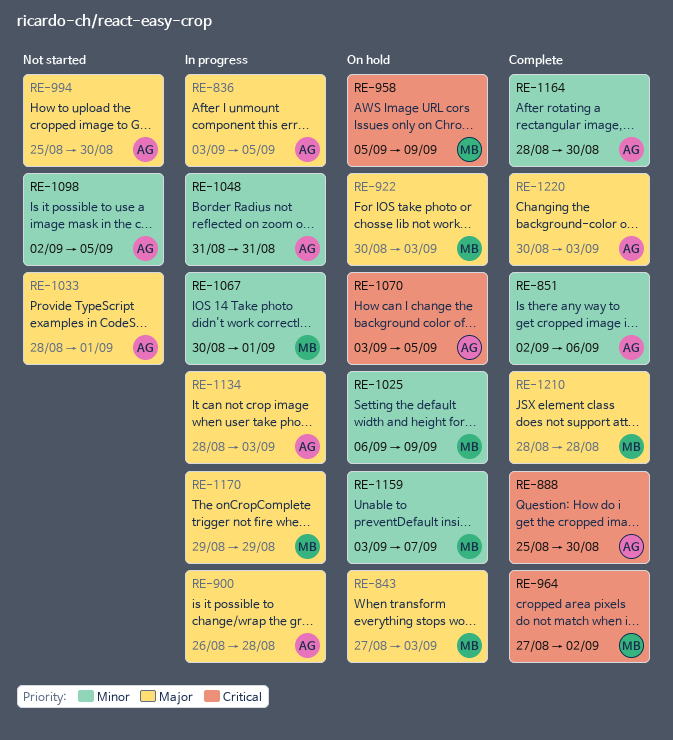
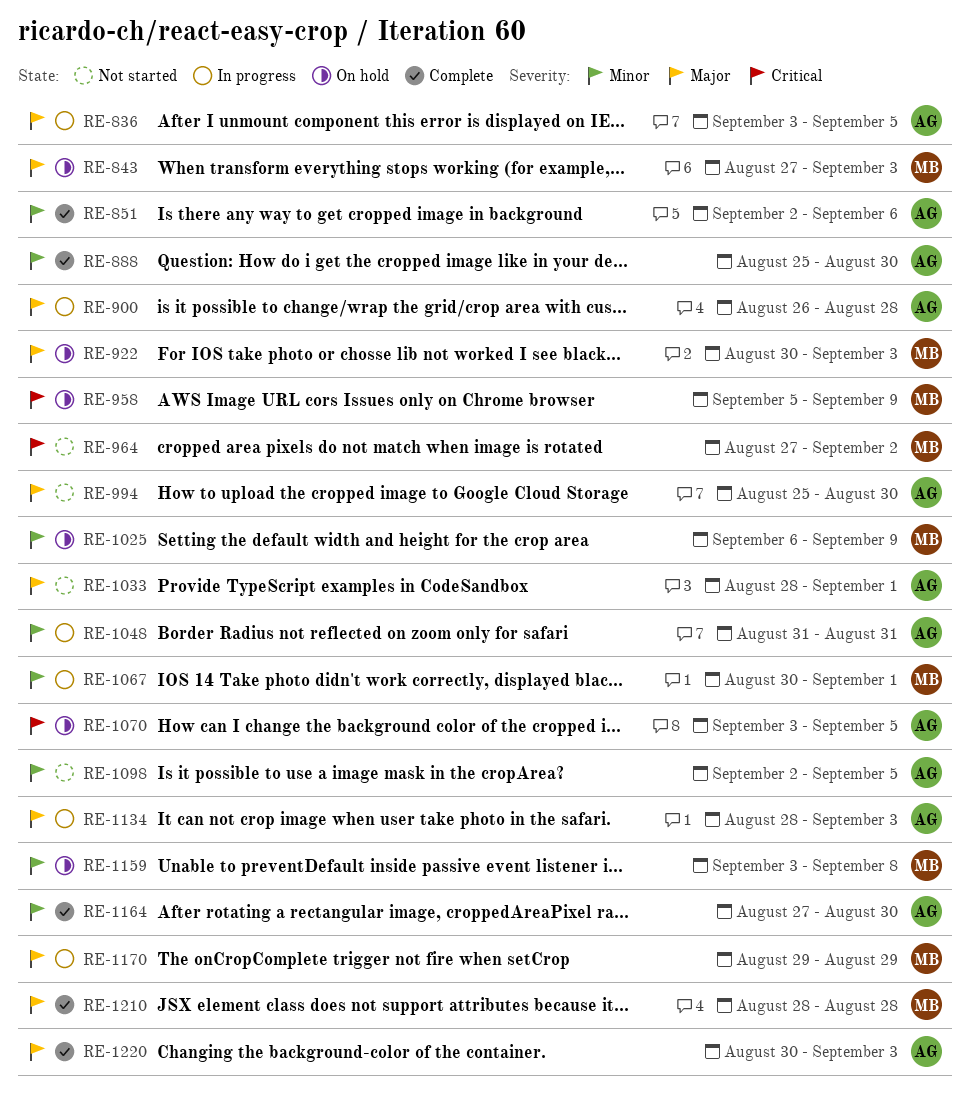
RE-888, priority: Critical -> Minor
RE-964, status: Complete -> Not started
RE-1159, due: Sep 7 -> Sep 8
RE-1164, start: Aug 28 -> Aug 27

